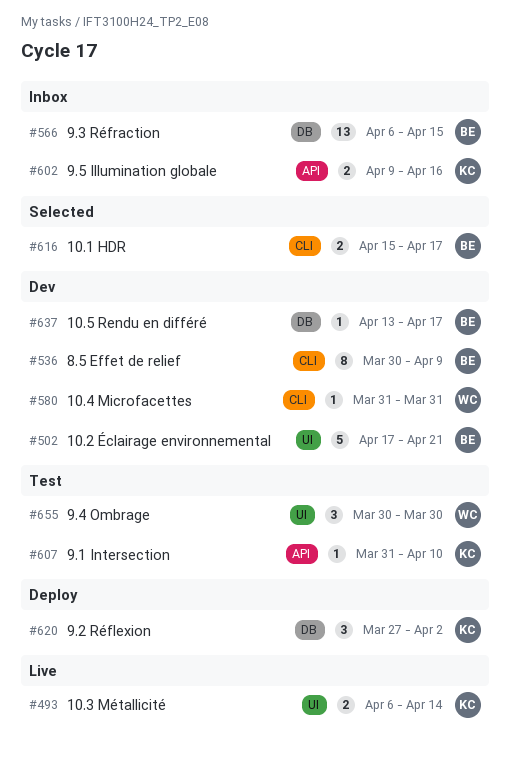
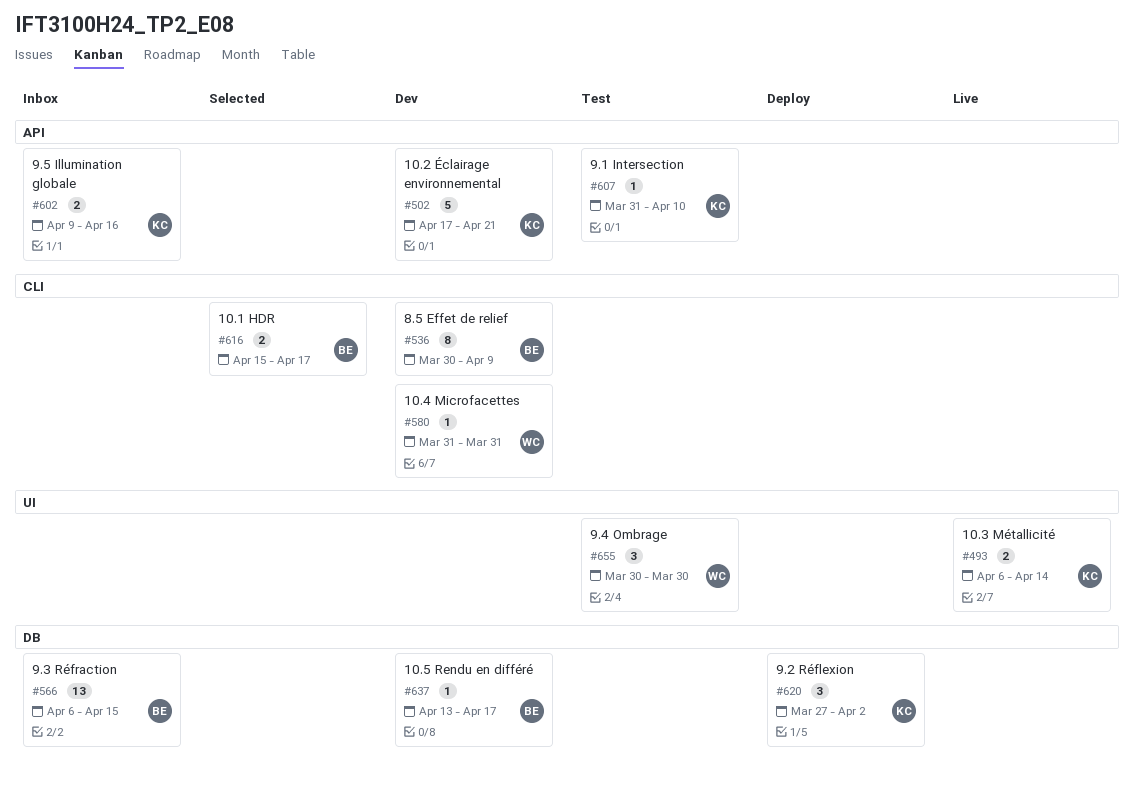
#502, owner: BE -> KC
#502, label: UI -> API

